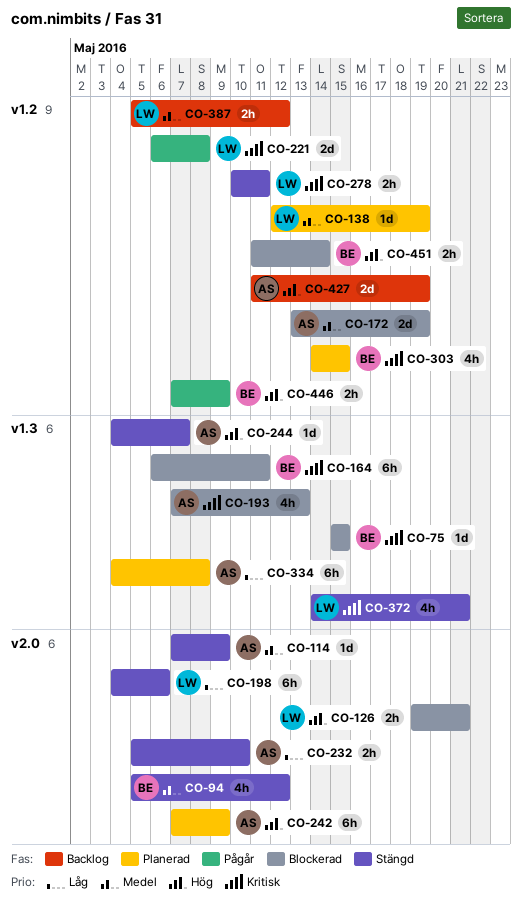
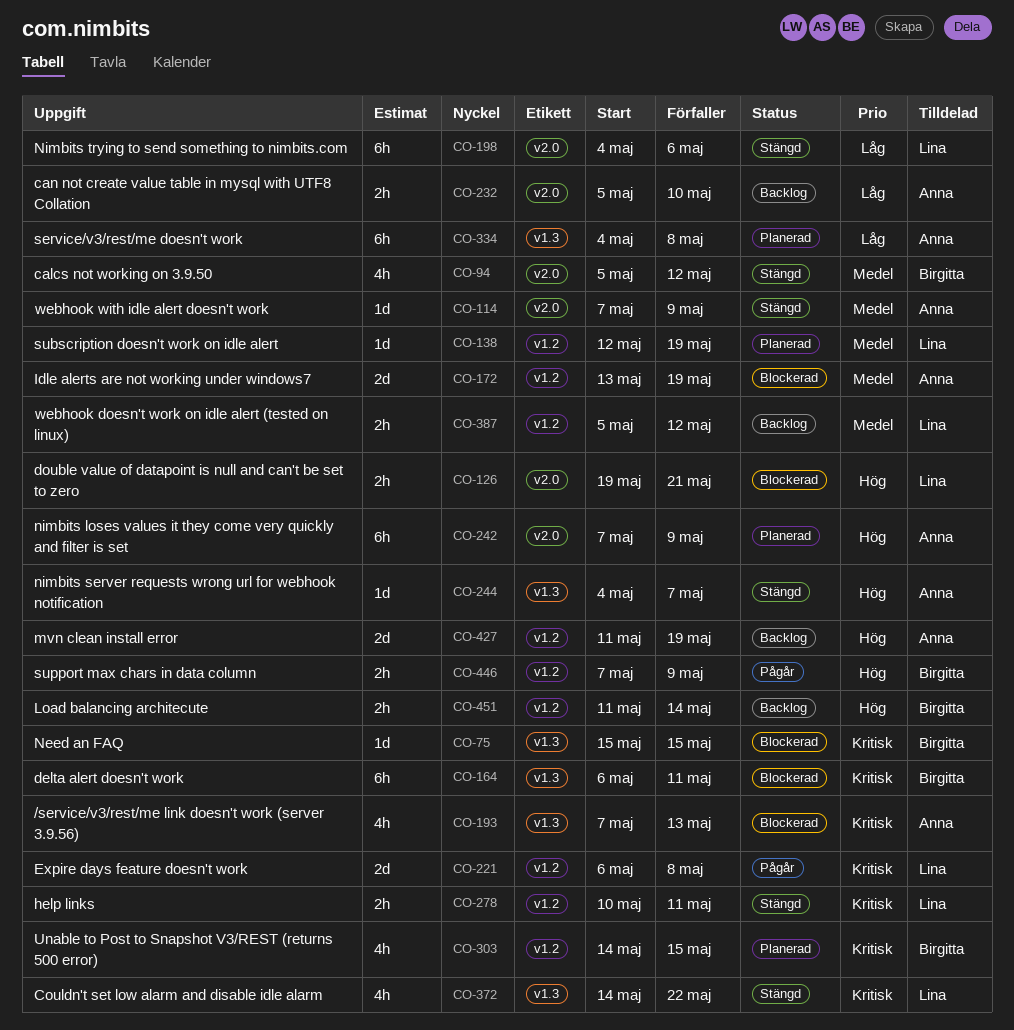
CO-232, status: Stängd -> Backlog
CO-372, due: May 21 -> May 22
CO-451, status: Blockerad -> Backlog

